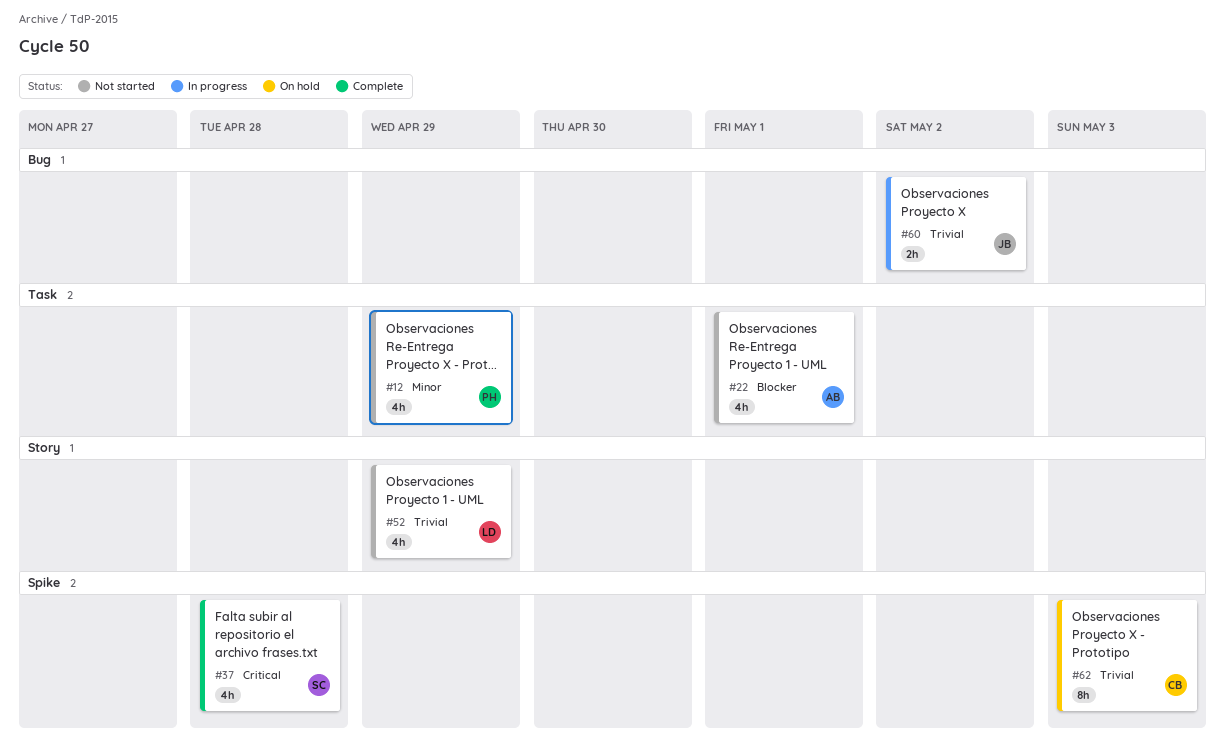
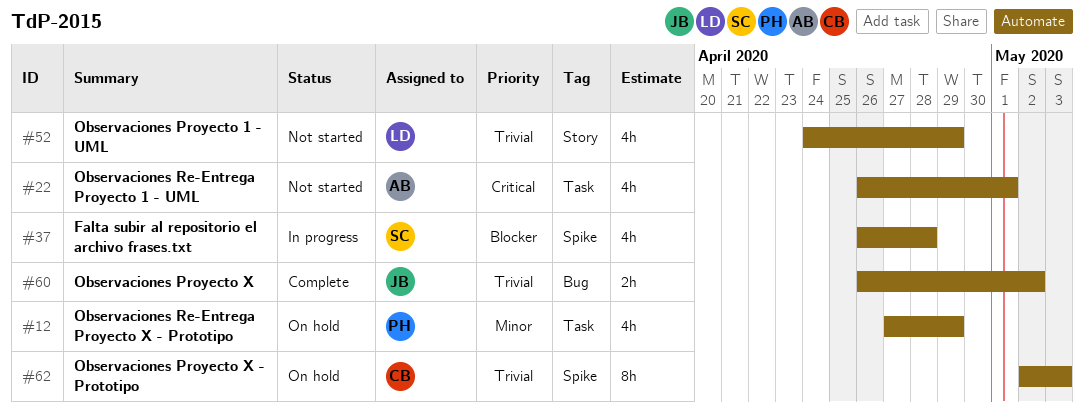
#12, status: Not started -> On hold
#22, priority: Blocker -> Critical
#37, status: Complete -> In progress
#37, priority: Critical -> Blocker
#60, status: In progress -> Complete

